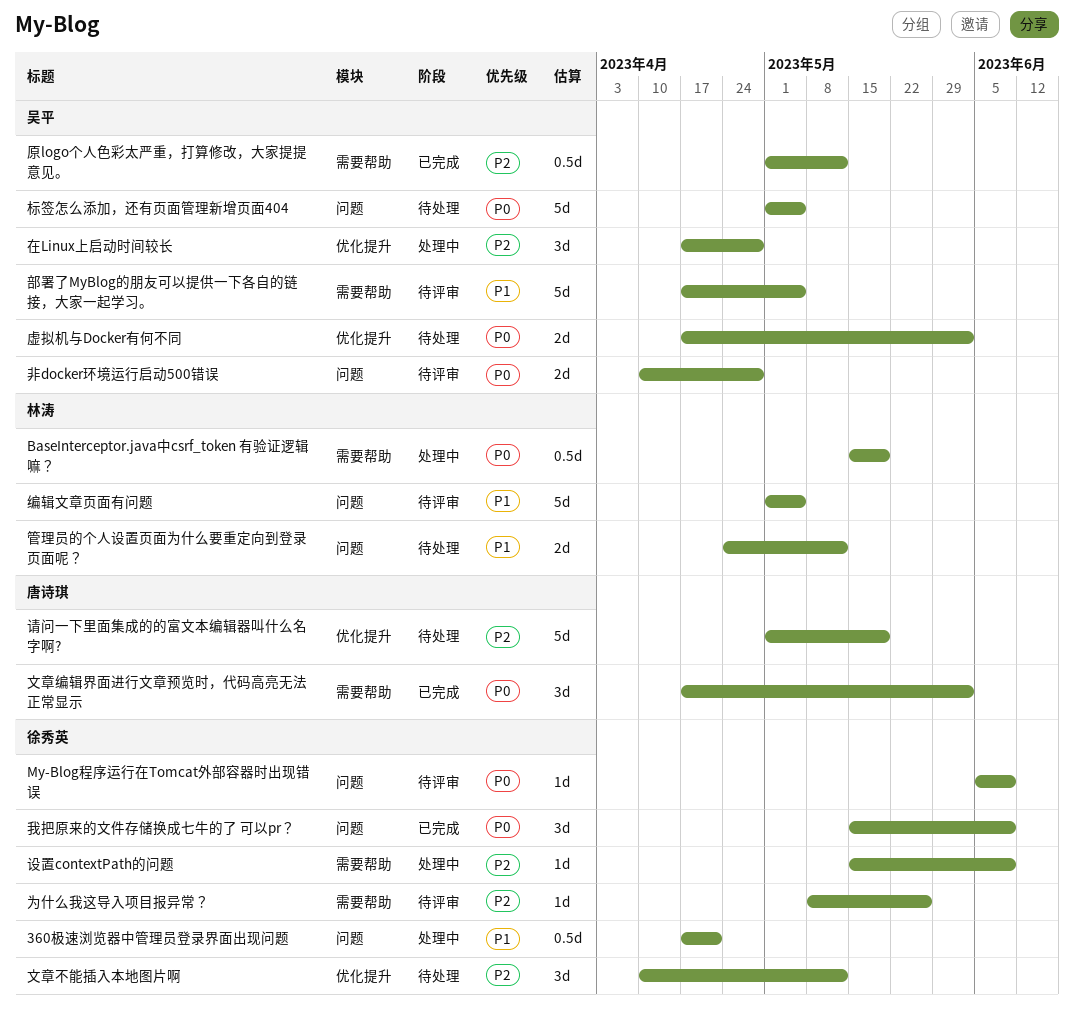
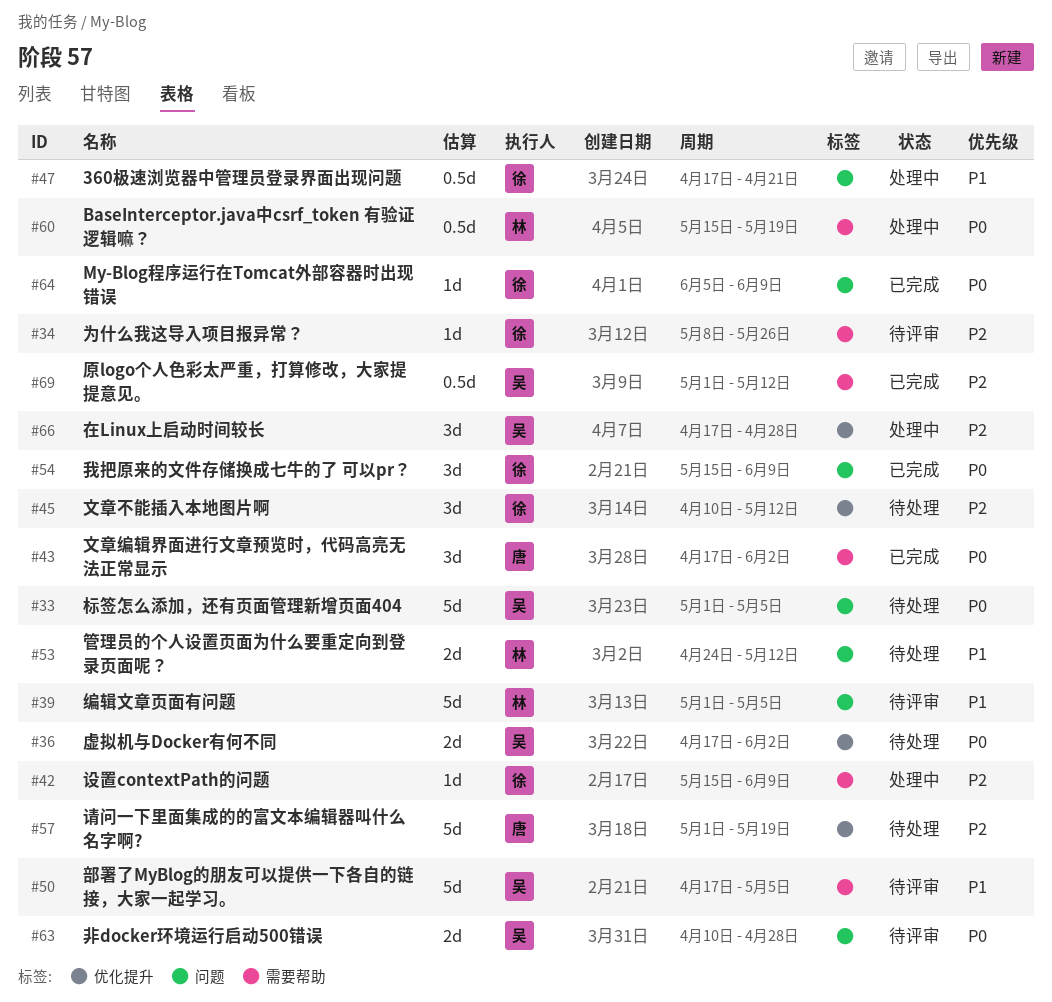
My-Blog程序运行在Tomcat外部容器时出现错误, status: 待评审 -> 已完成

